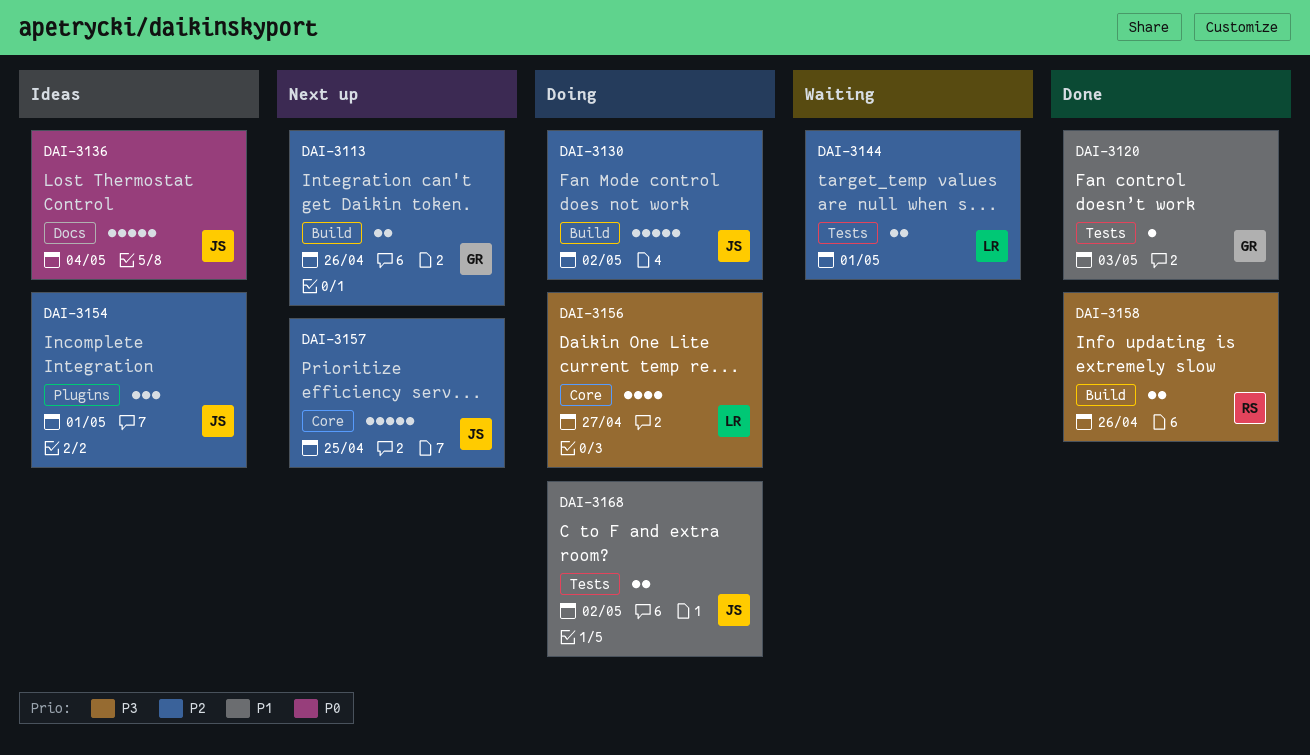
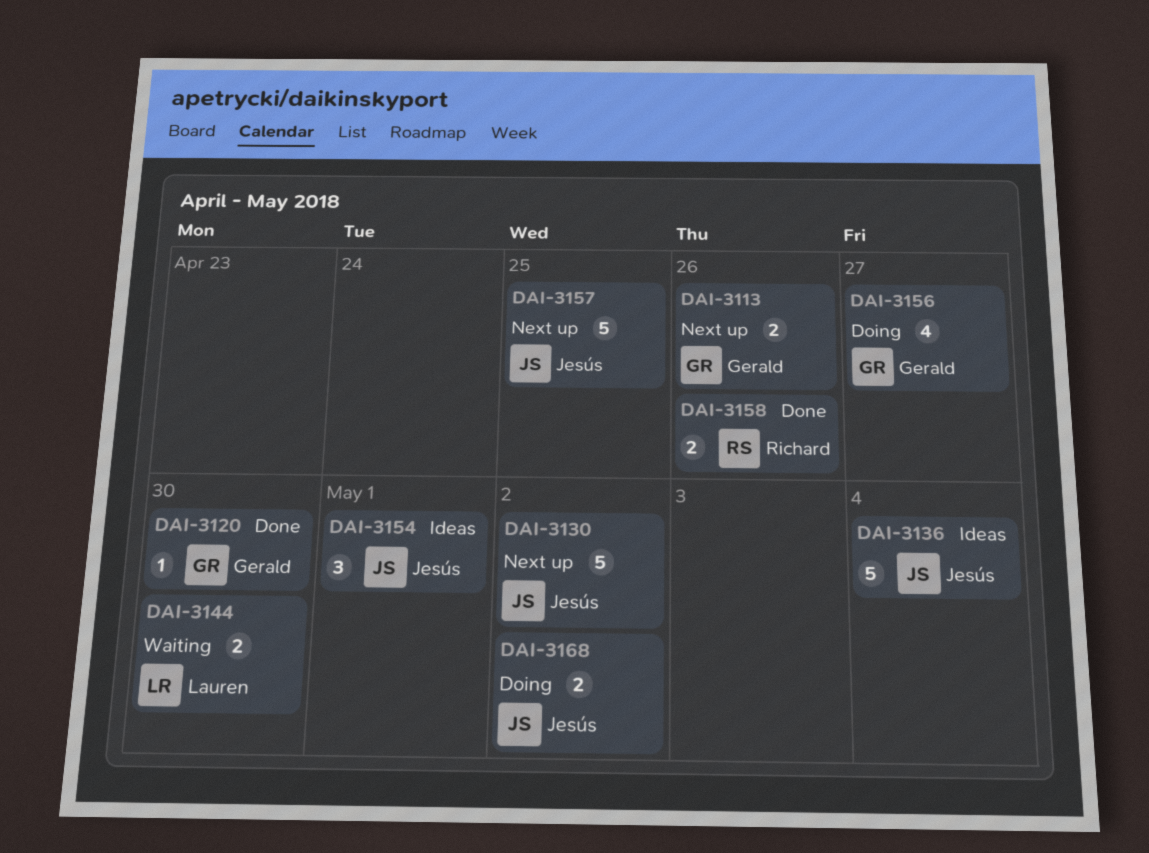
DAI-3120, due: May 3 -> Apr 30
DAI-3130, status: Doing -> Next up
DAI-3144, due: May 1 -> Apr 30
DAI-3156, owner: Lauren -> Gerald

